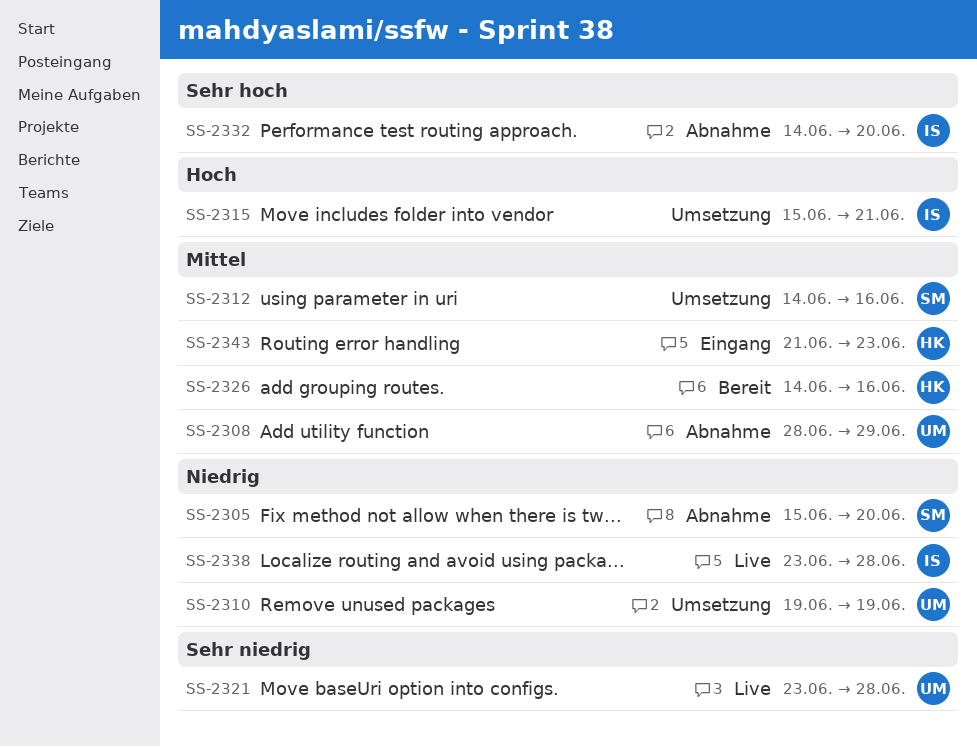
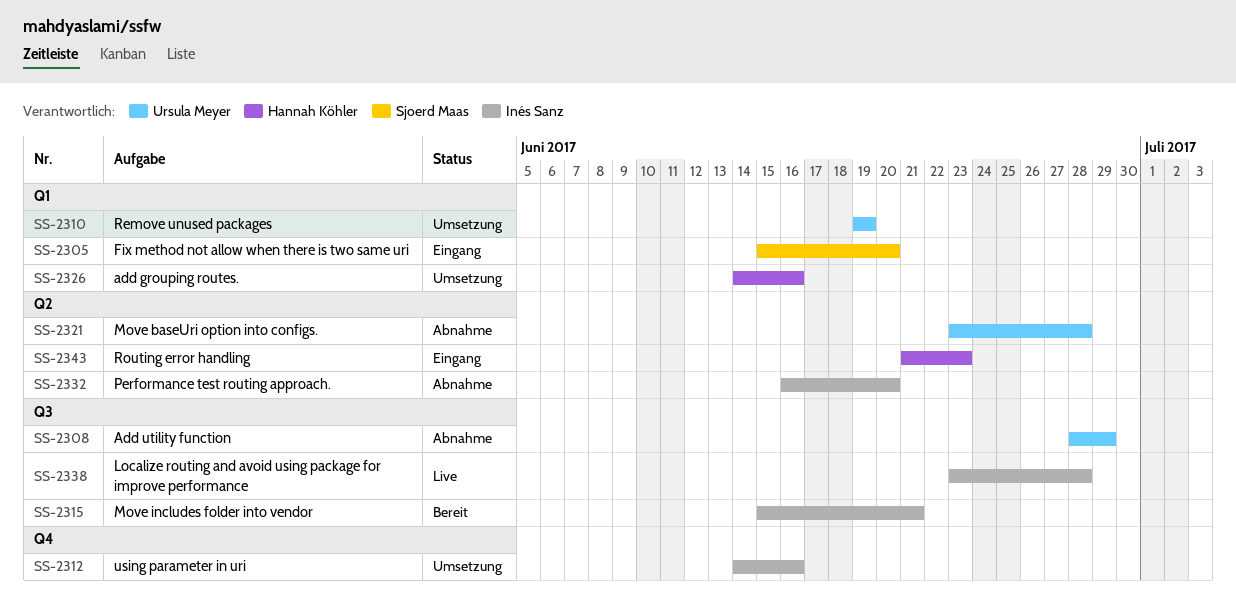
SS-2305, status: Abnahme -> Eingang
SS-2312, owner: Sjoerd Maas -> Inés Sanz
SS-2315, status: Umsetzung -> Bereit
SS-2321, status: Live -> Abnahme
SS-2326, status: Bereit -> Umsetzung
SS-2332, start: Jun 14 -> Jun 16

